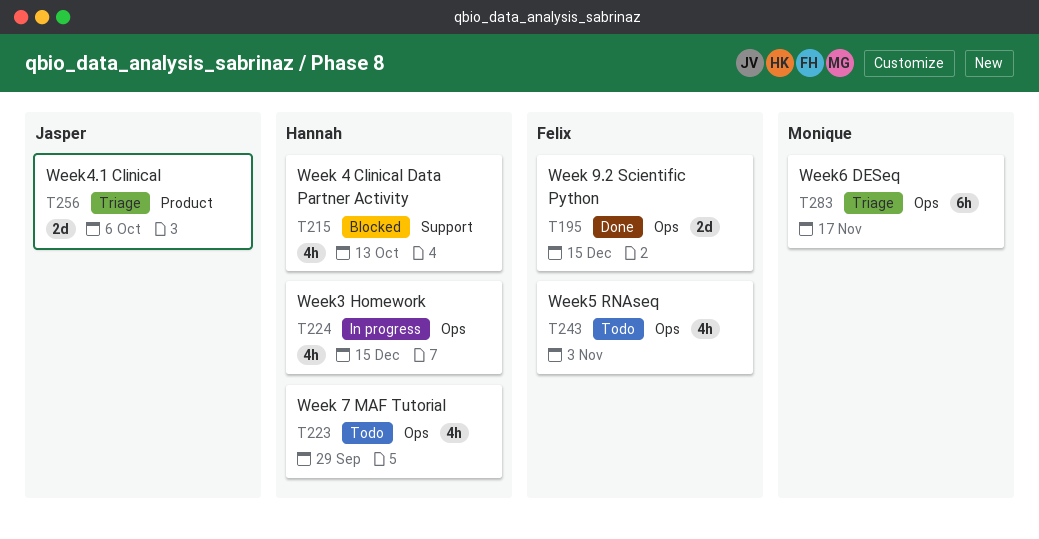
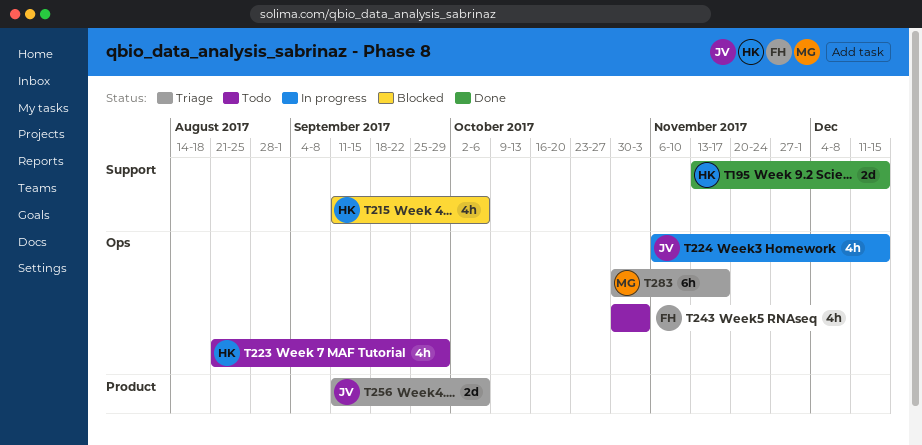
T195, owner: Felix -> Hannah
T195, label: Ops -> Support
T215, due: Oct 13 -> Oct 6
T224, owner: Hannah -> Jasper

